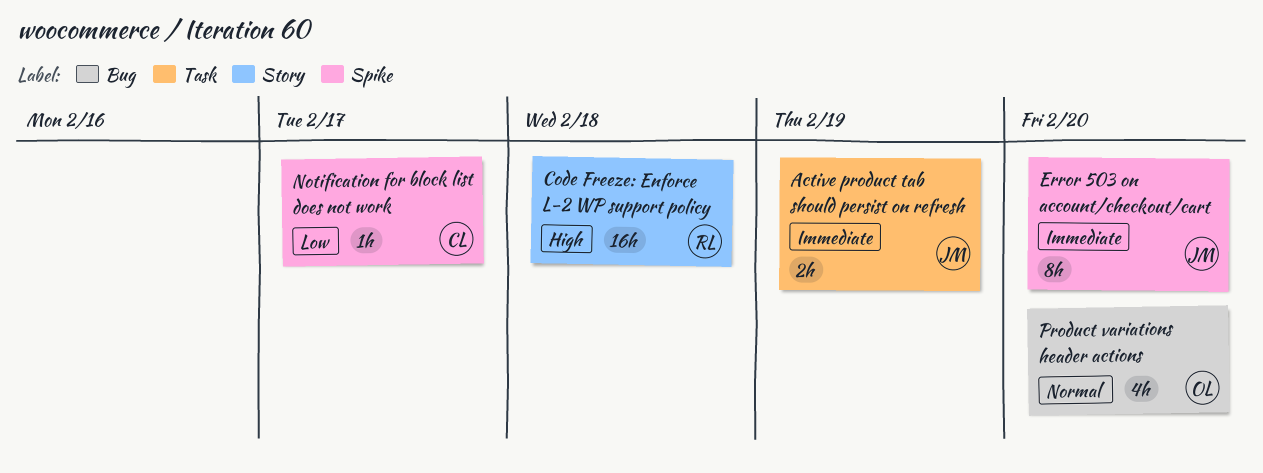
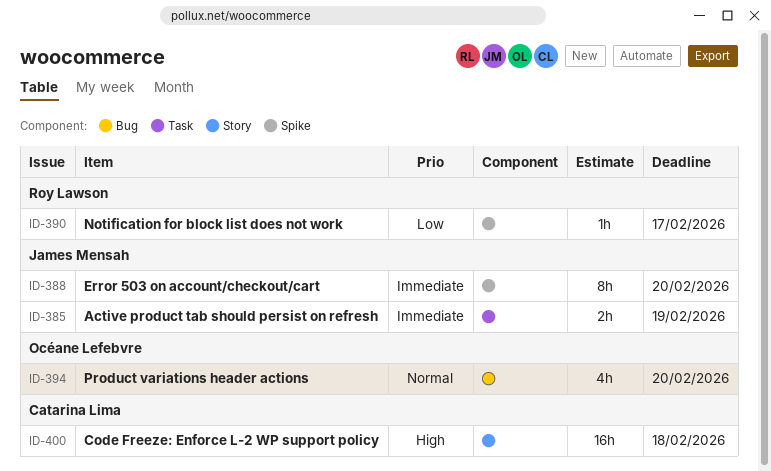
Code Freeze: Enforce L-2 WP support policy, owner: Roy Lawson -> Catarina Lima
Notification for block list does not work, owner: Catarina Lima -> Roy Lawson

